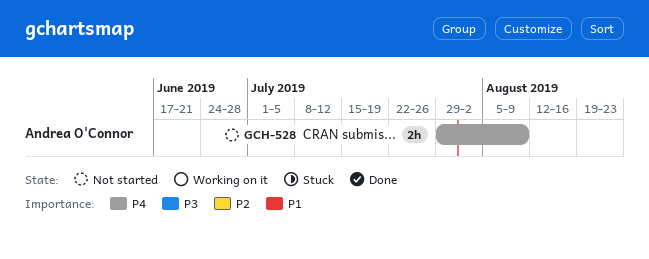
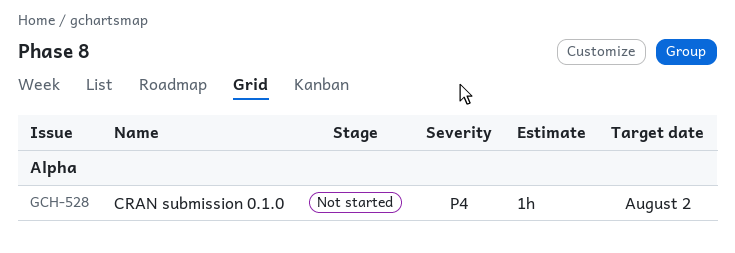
GCH-528, estimate: 2h -> 1h
GCH-528, due: Aug 9 -> Aug 2

